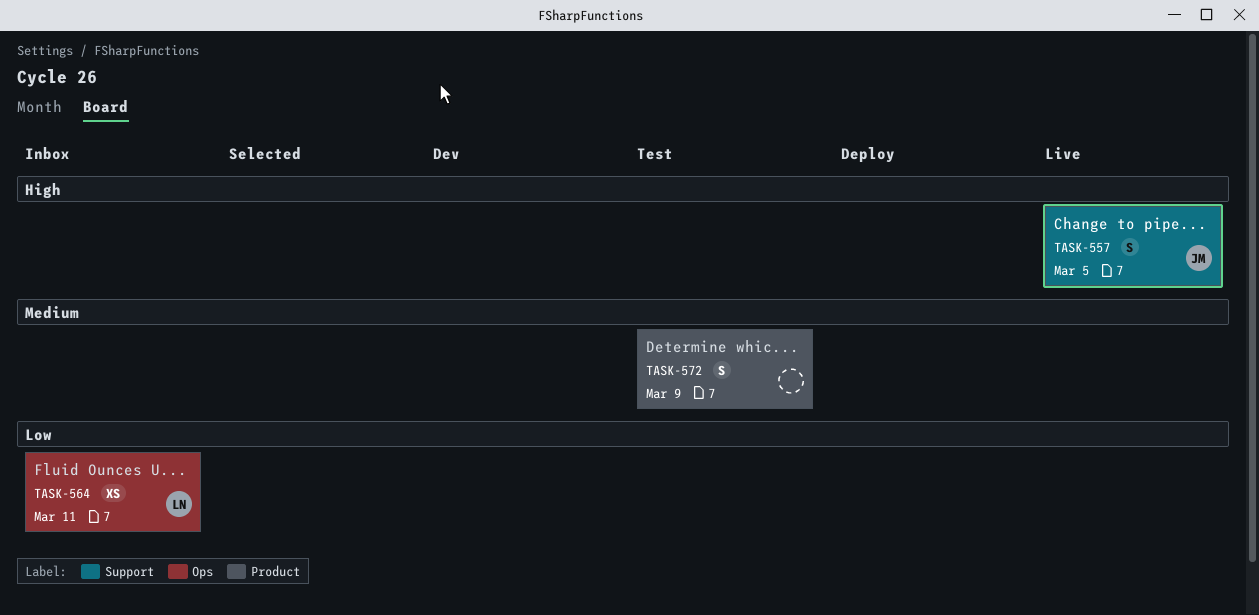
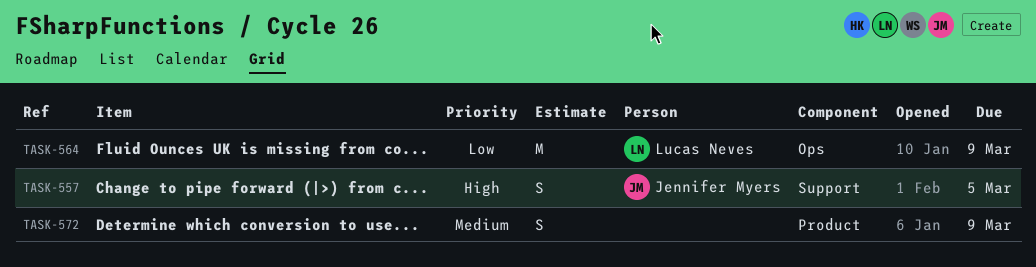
TASK-564, estimate: XS -> M
TASK-564, due: Mar 11 -> Mar 9

